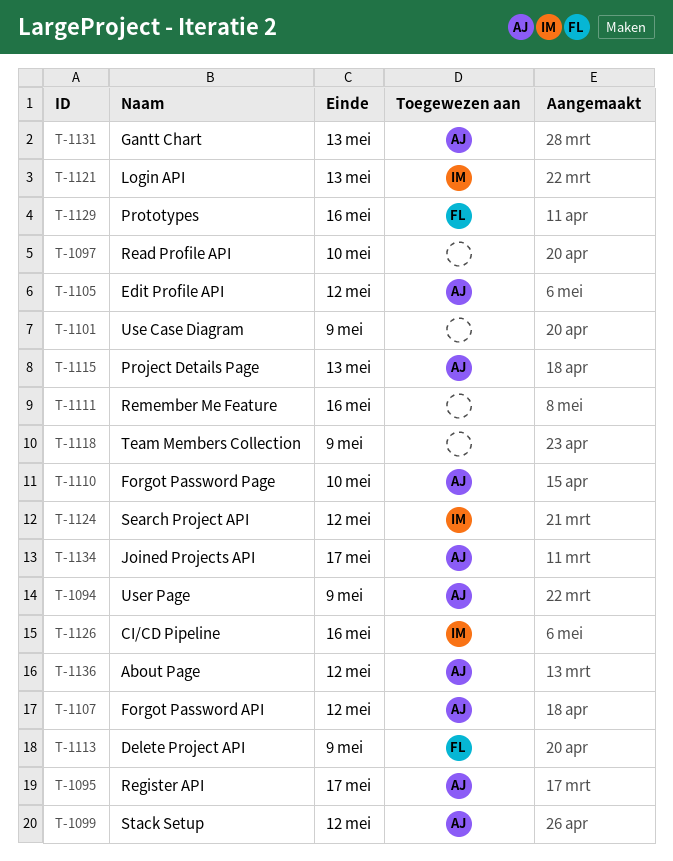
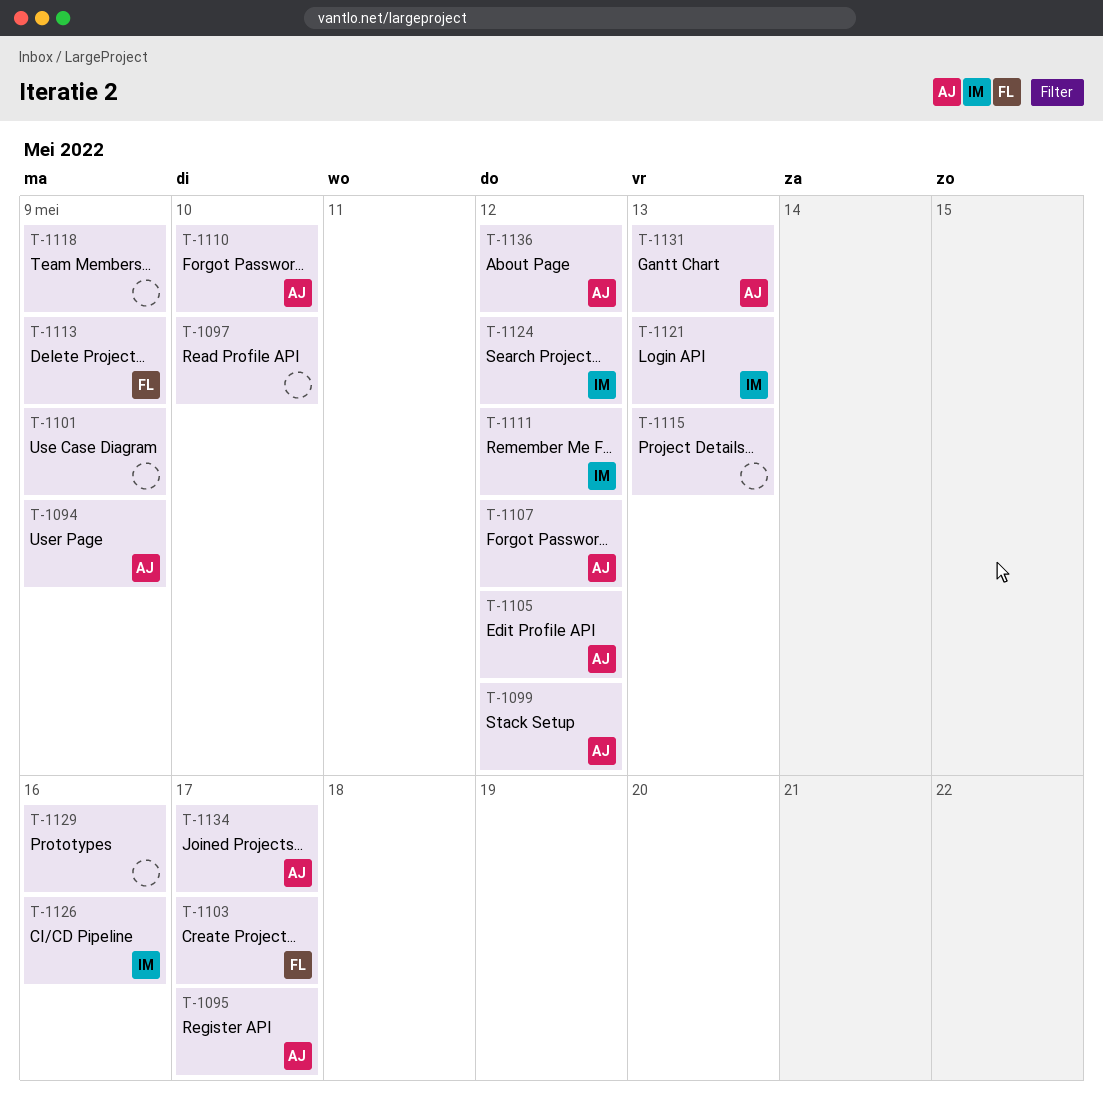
T-1103: none -> present
T-1111, owner: none -> IM
T-1111, due: May 16 -> May 12
T-1115, owner: AJ -> none
T-1129, owner: FL -> none

